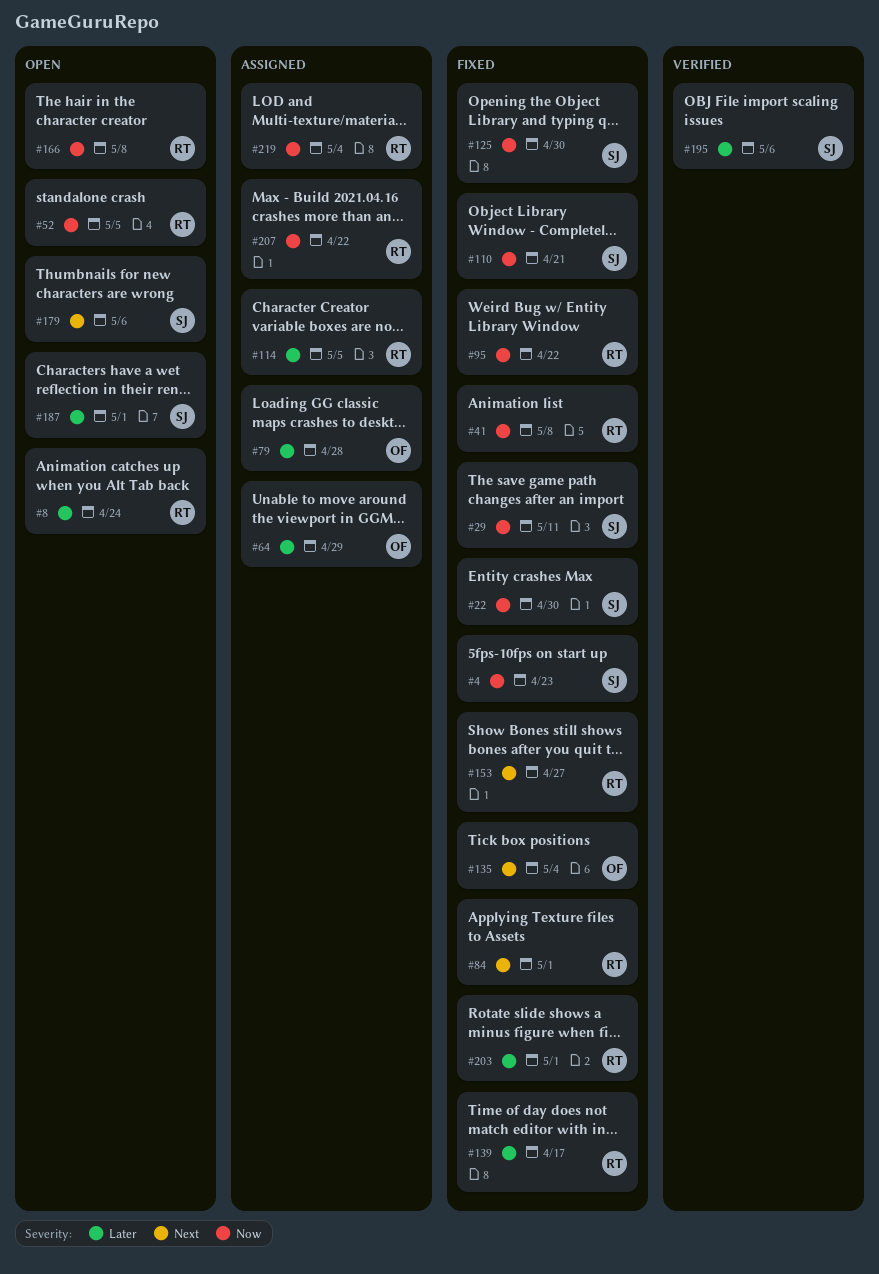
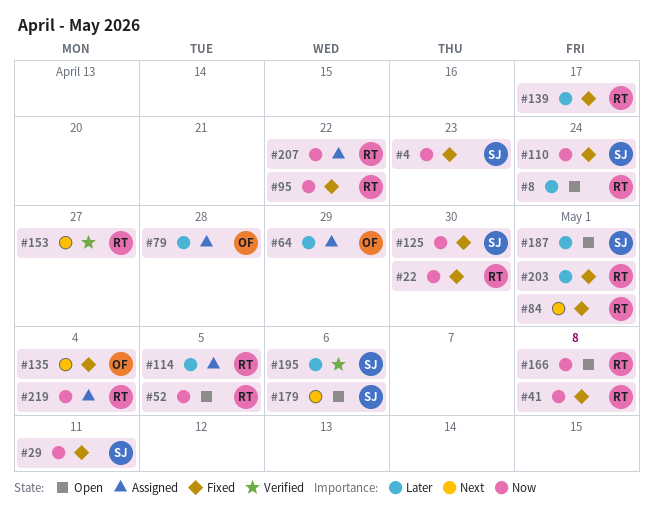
#22, owner: SJ -> RT
#110, due: Apr 21 -> Apr 24
#153, status: Fixed -> Verified

